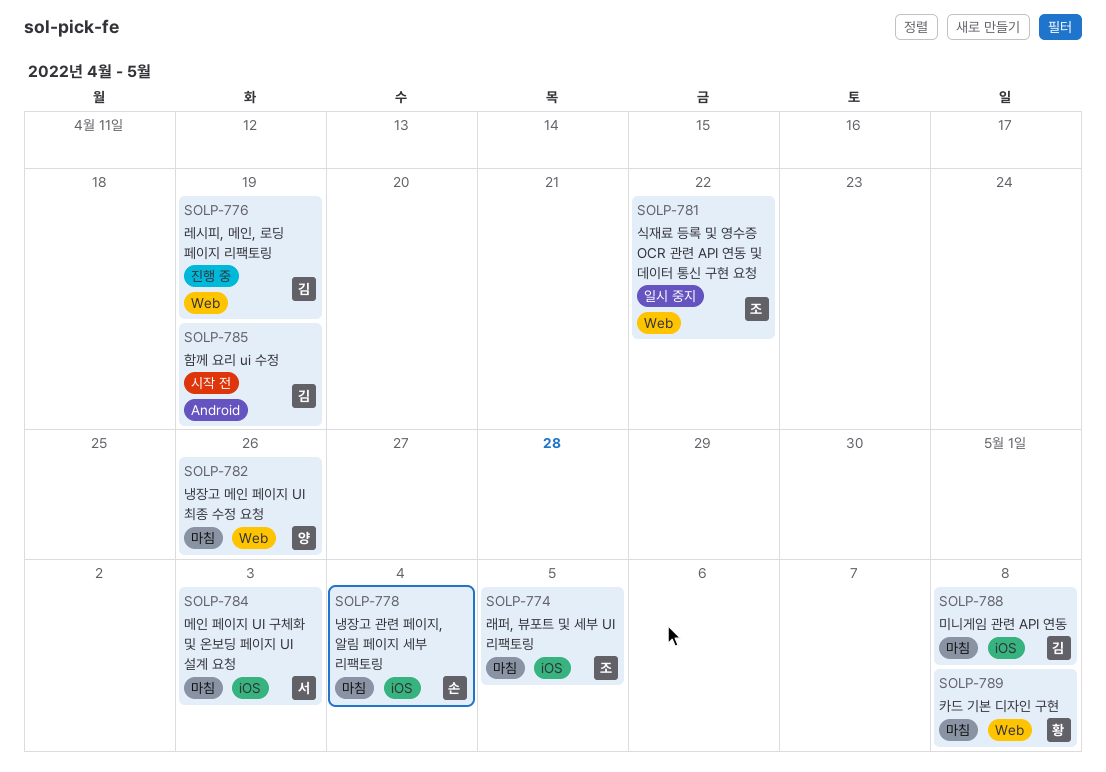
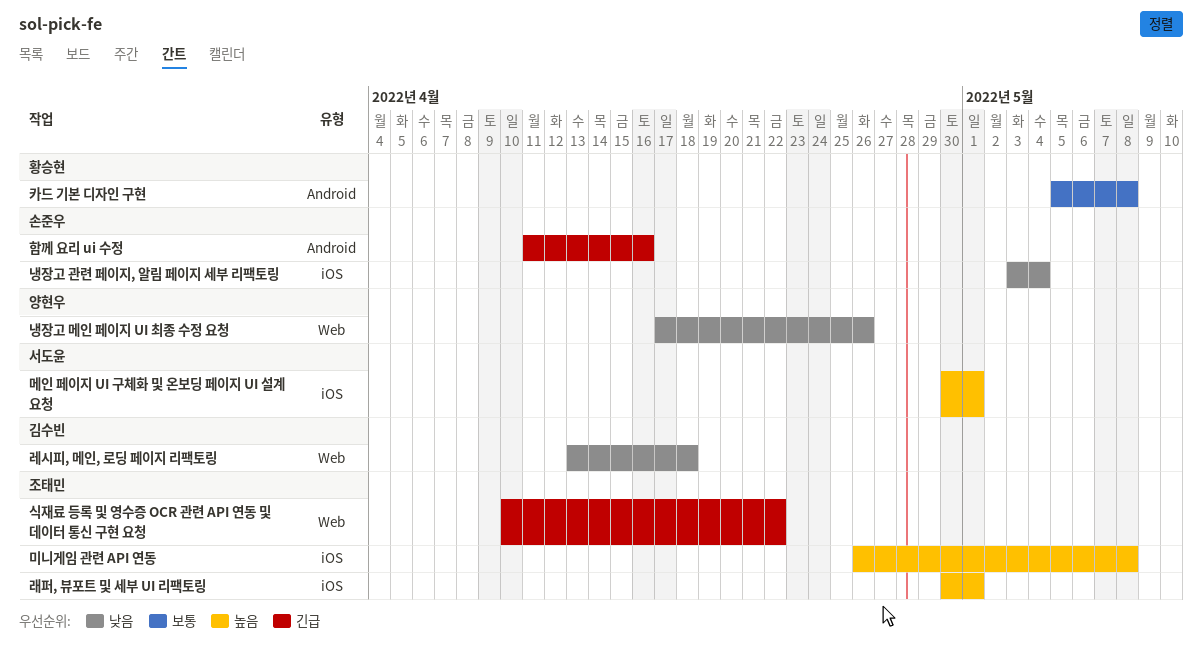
래퍼, 뷰포트 및 세부 UI 리팩토링, due: May 5 -> May 1
레시피, 메인, 로딩 페이지 리팩토링, due: Apr 19 -> Apr 18
메인 페이지 UI 구체화 및 온보딩 페이지 UI 설계 요청, due: May 3 -> May 1
미니게임 관련 API 연동, owner: 김수빈 -> 조태민
카드 기본 디자인 구현, label: Web -> Android
함께 요리 ui 수정, owner: 김수빈 -> 손준우
함께 요리 ui 수정, due: Apr 19 -> Apr 16

